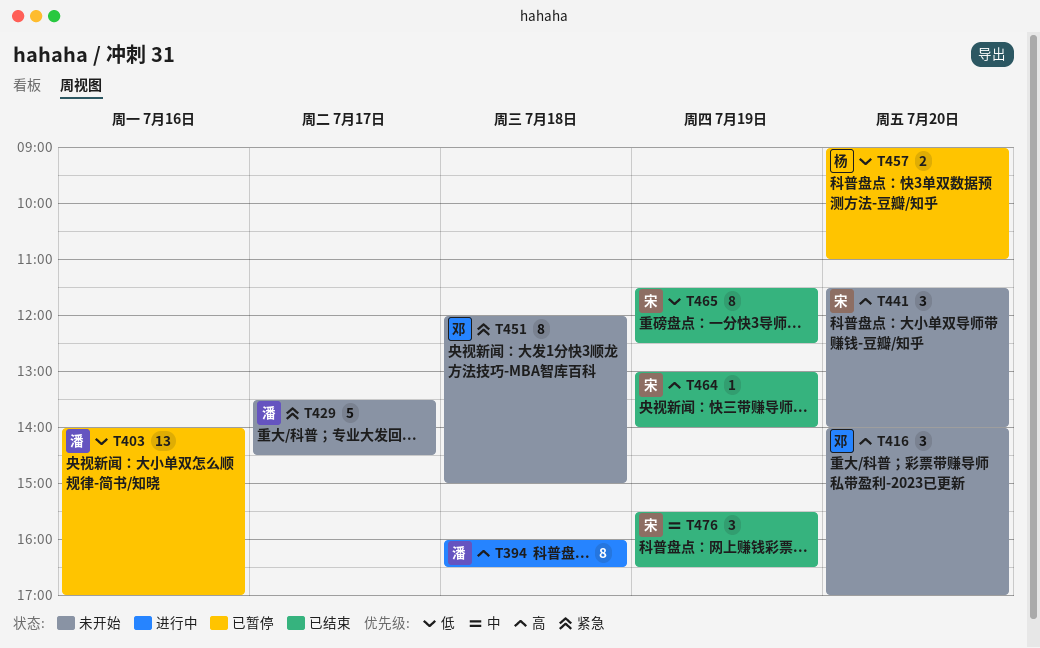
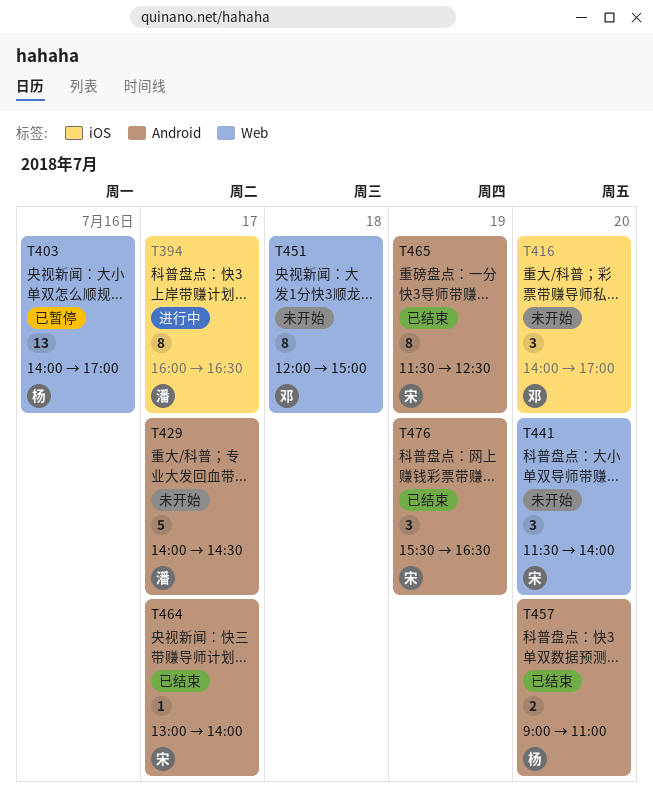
T394, day: Jul 18 -> Jul 17
T403, owner: 潘 -> 杨
T429, begins: 13:30 -> 14:00
T457, status: 已暂停 -> 已结束
T464, day: Jul 19 -> Jul 17

